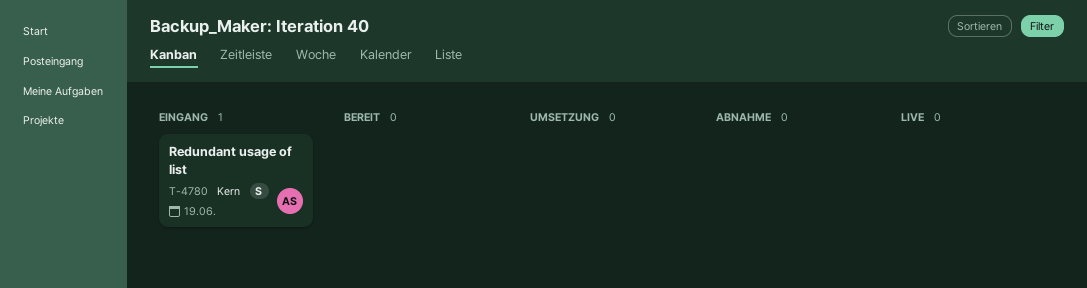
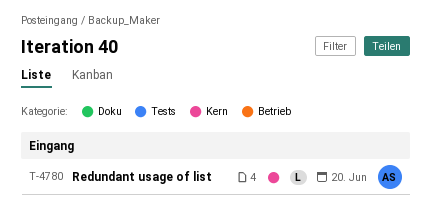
T-4780, estimate: S -> L
T-4780, due: Jun 19 -> Jun 20

